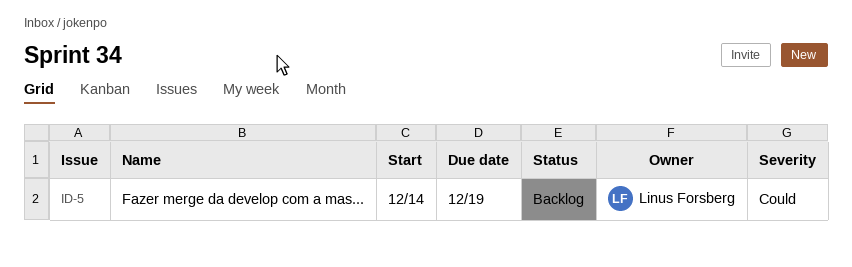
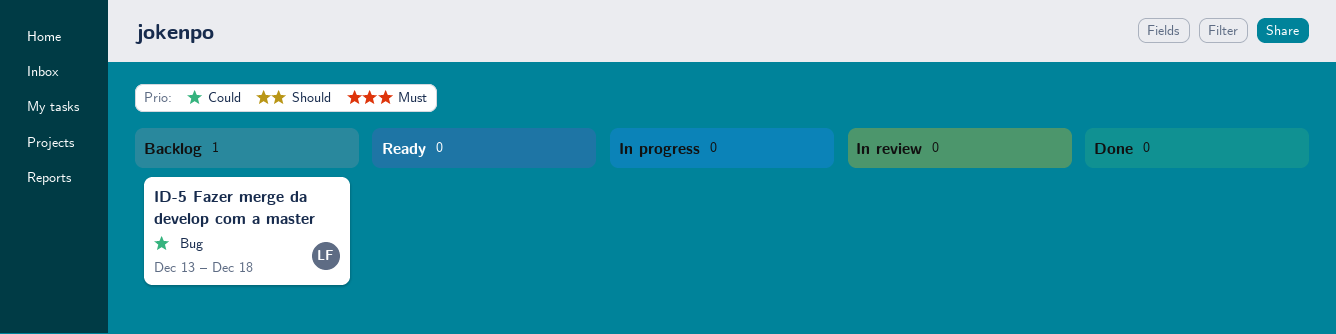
ID-5, start: Dec 14 -> Dec 13
ID-5, due: Dec 19 -> Dec 18

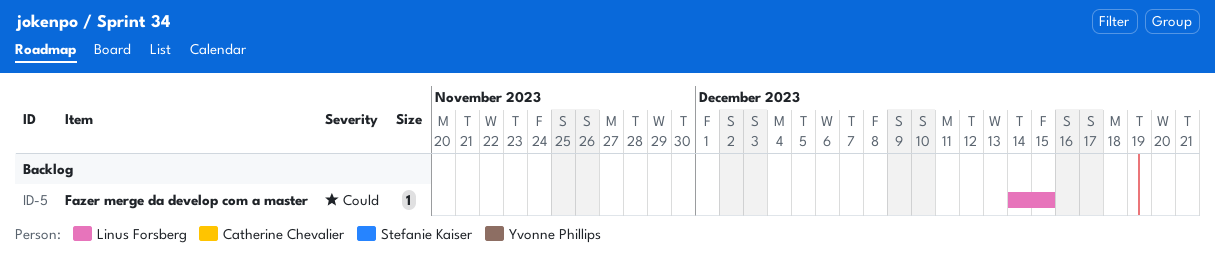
ID-5, start: Dec 13 -> Dec 14
ID-5, due: Dec 18 -> Dec 15

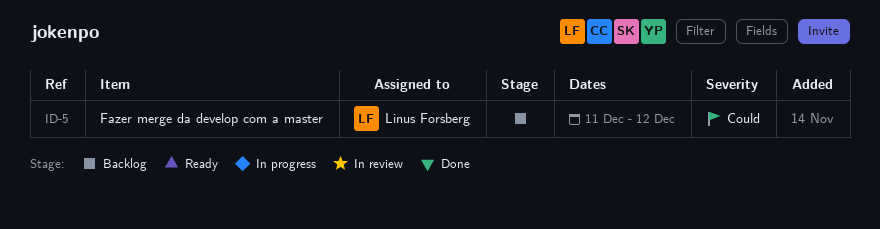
ID-5, start: Dec 14 -> Dec 11
ID-5, due: Dec 15 -> Dec 12

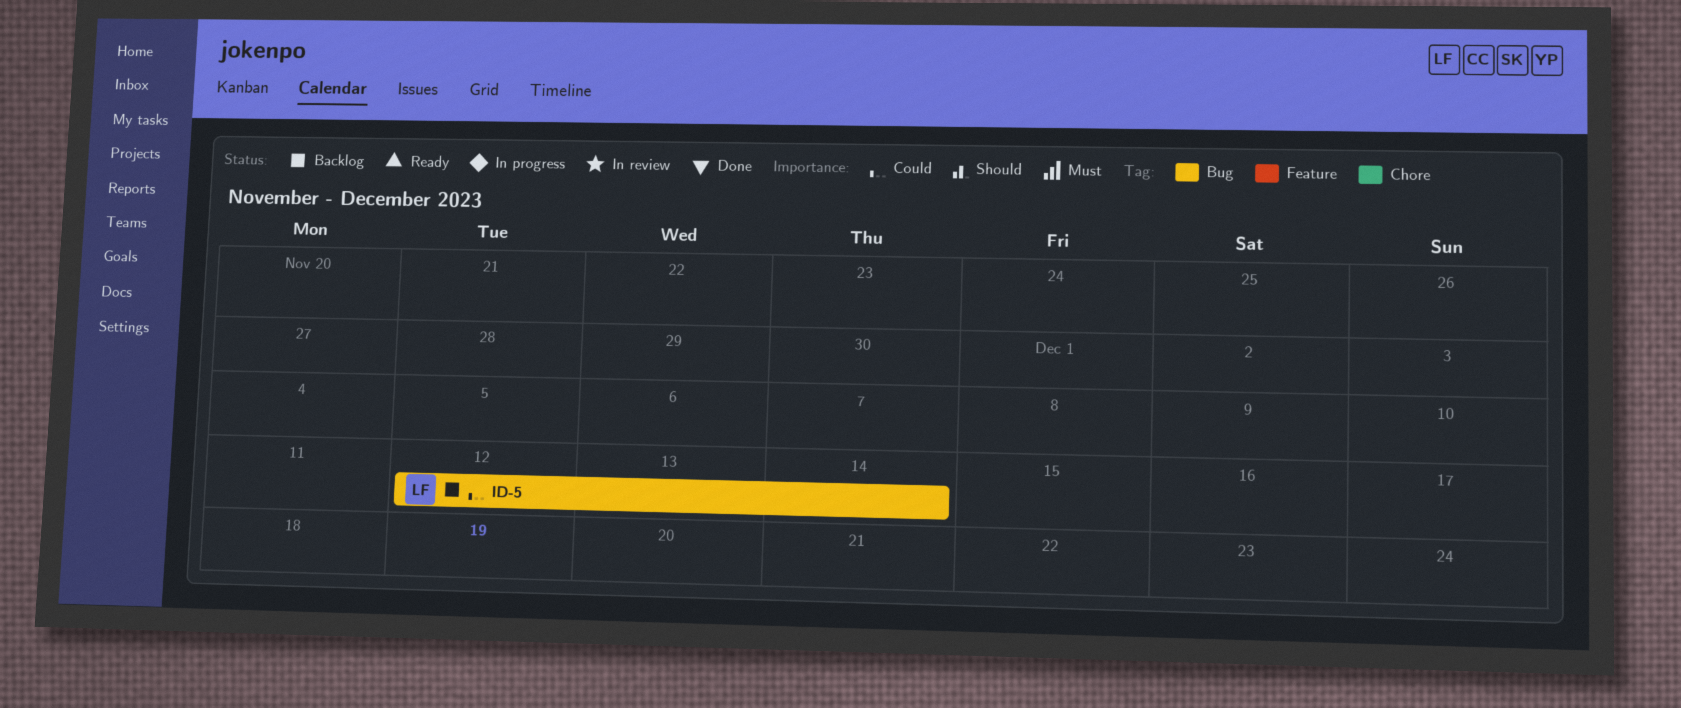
ID-5, start: Dec 11 -> Dec 12
ID-5, due: Dec 12 -> Dec 14

